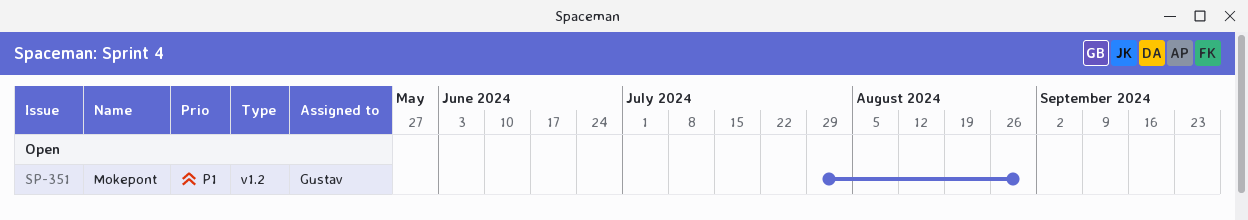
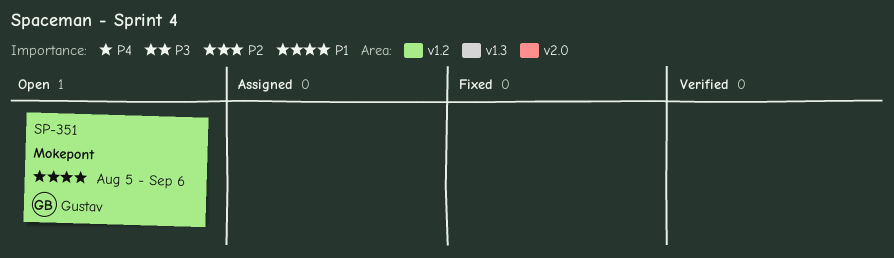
SP-351, start: Jul 29 -> Aug 5
SP-351, due: Aug 30 -> Sep 6

